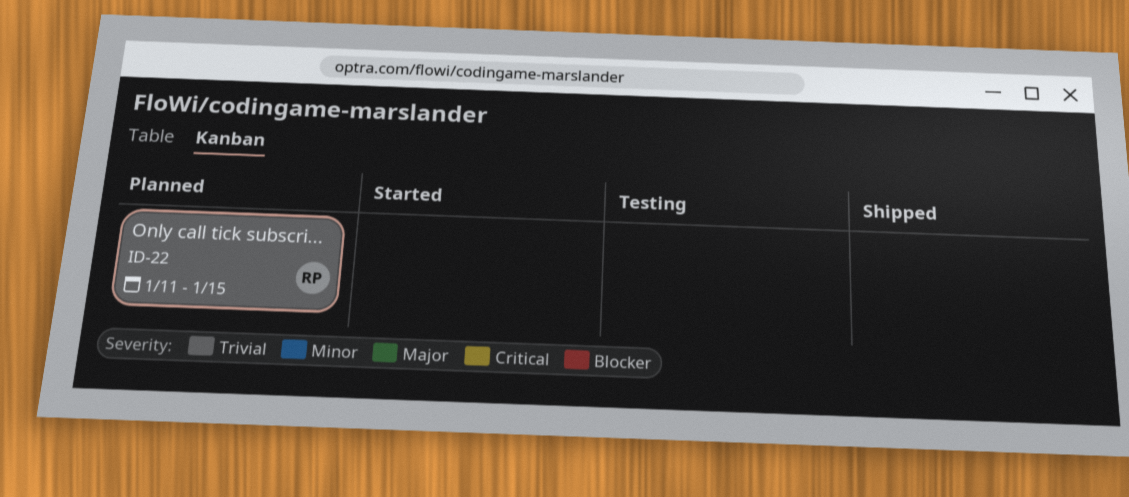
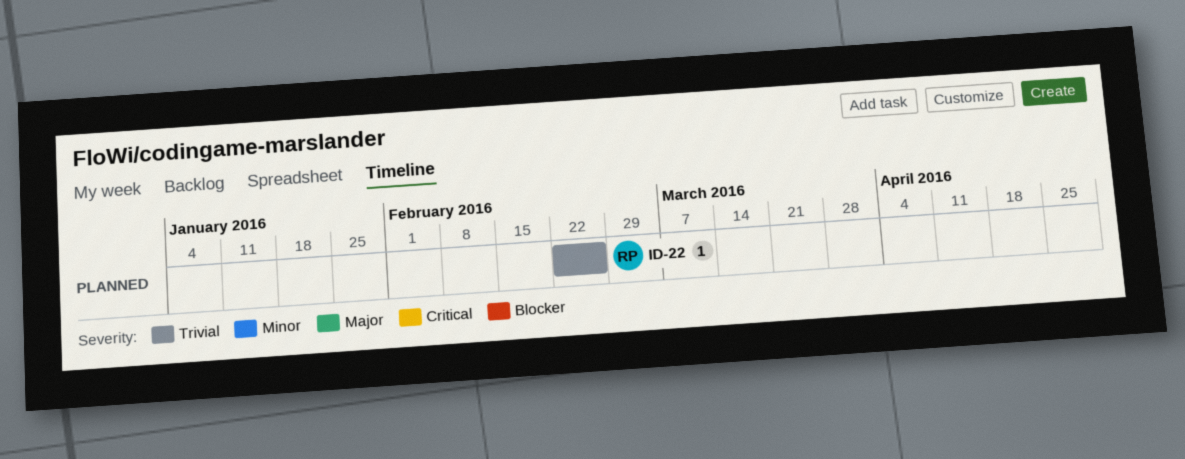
ID-22, start: Jan 11 -> Feb 22
ID-22, due: Jan 15 -> Feb 26

